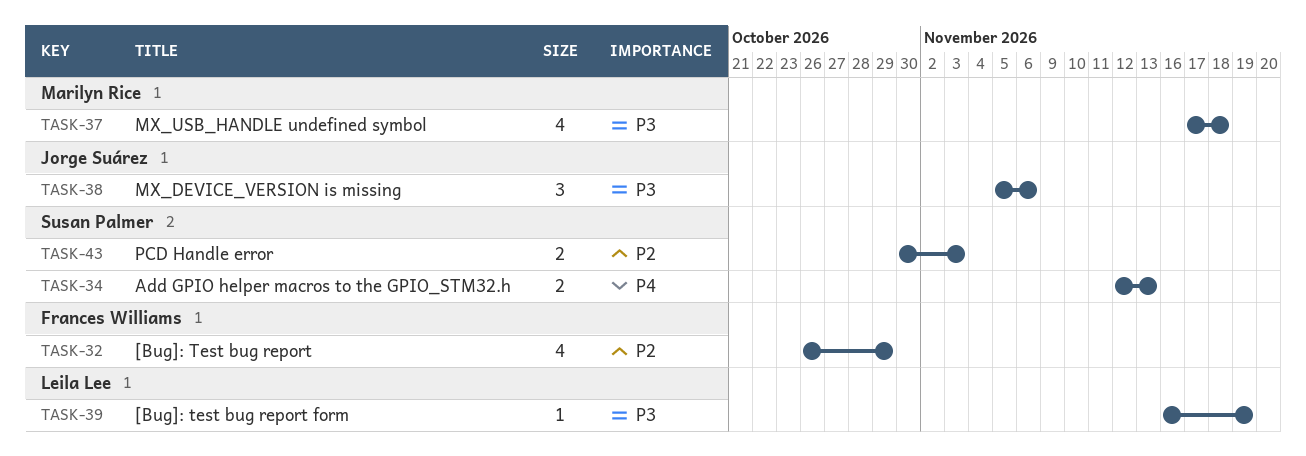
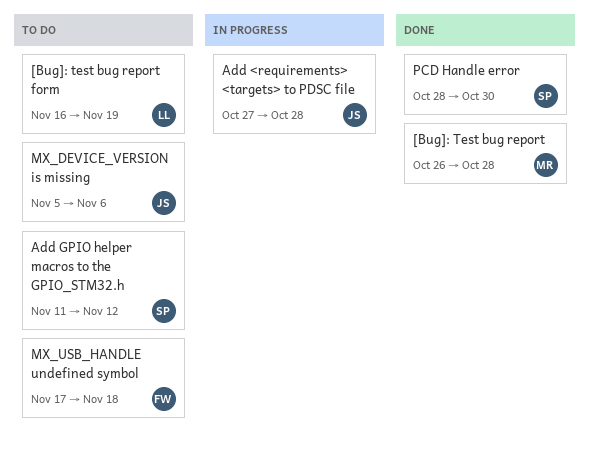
[Bug]: Test bug report, owner: Frances Williams -> Marilyn Rice
[Bug]: Test bug report, due: Oct 29 -> Oct 28
Add <requirements> <targets> to PDSC file: none -> present
Add GPIO helper macros to the GPIO_STM32.h, start: Nov 12 -> Nov 11
Add GPIO helper macros to the GPIO_STM32.h, due: Nov 13 -> Nov 12
MX_USB_HANDLE undefined symbol, owner: Marilyn Rice -> Frances Williams
PCD Handle error, start: Oct 30 -> Oct 28
PCD Handle error, due: Nov 3 -> Oct 30

